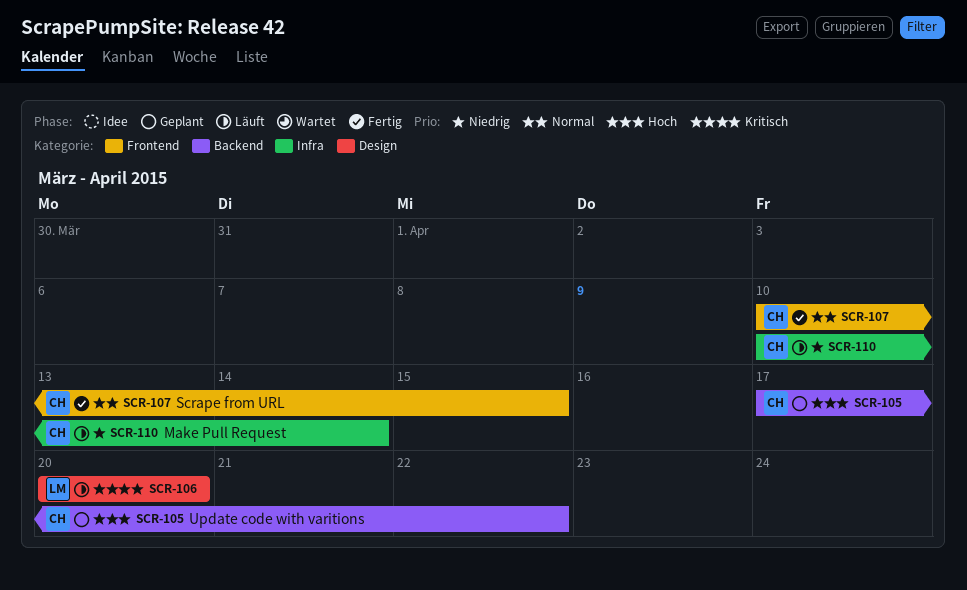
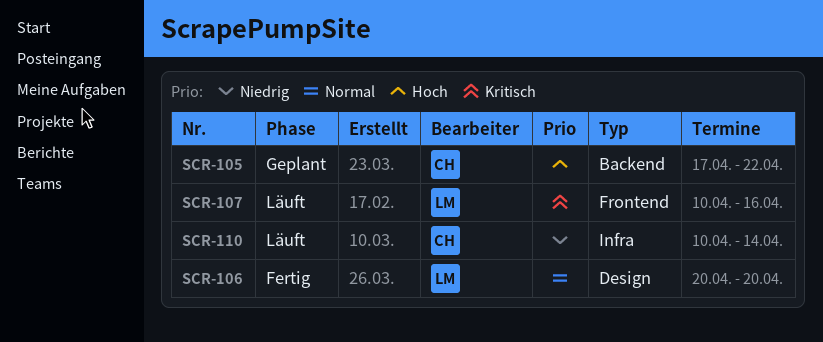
SCR-106, status: Läuft -> Fertig
SCR-106, priority: Kritisch -> Normal
SCR-107, status: Fertig -> Läuft
SCR-107, owner: CH -> LM
SCR-107, priority: Normal -> Kritisch
SCR-107, due: Apr 15 -> Apr 16

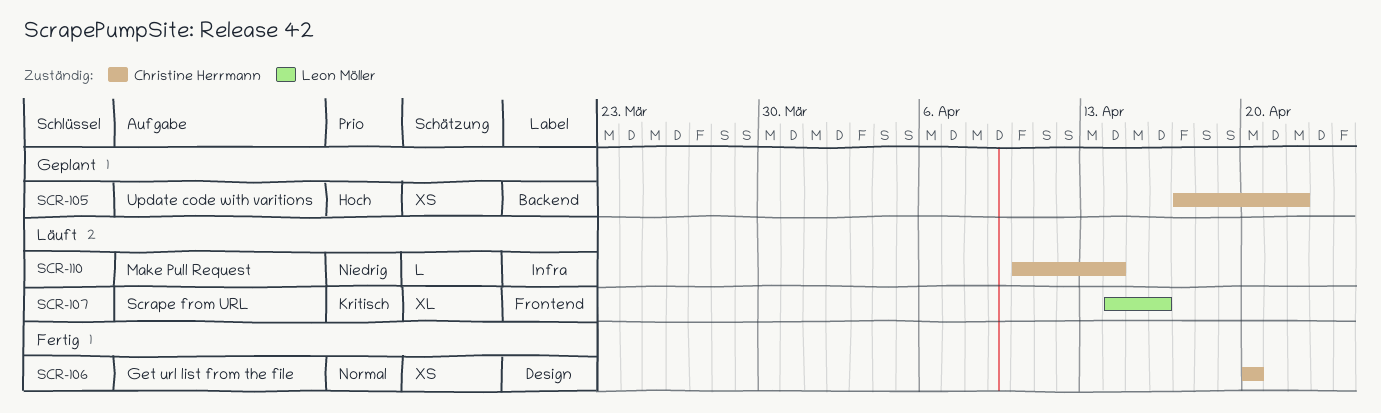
SCR-106, owner: Leon Möller -> Christine Herrmann
SCR-107, start: Apr 10 -> Apr 14

